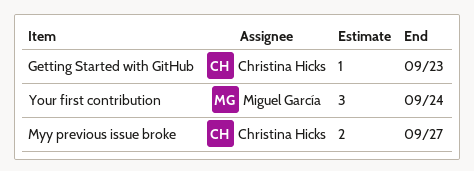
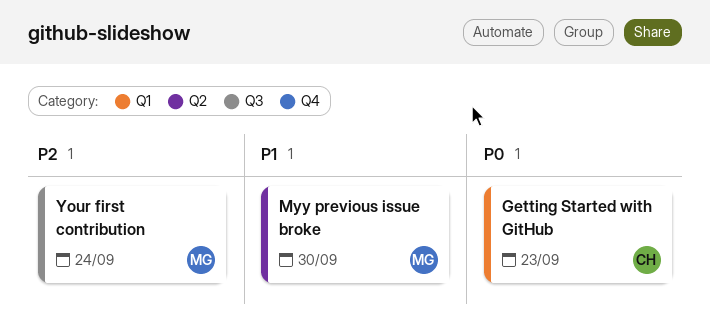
Myy previous issue broke, owner: Christina Hicks -> Miguel García
Myy previous issue broke, due: Sep 27 -> Sep 30

